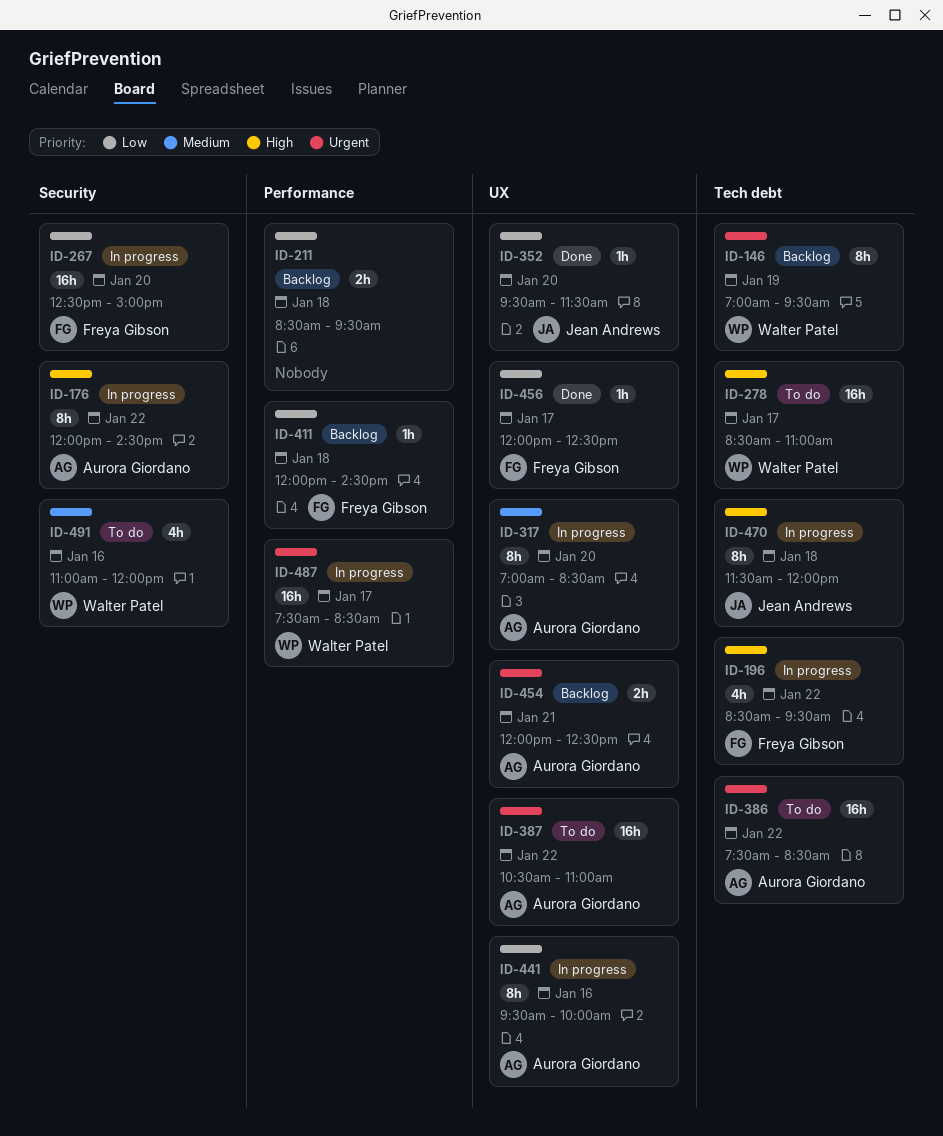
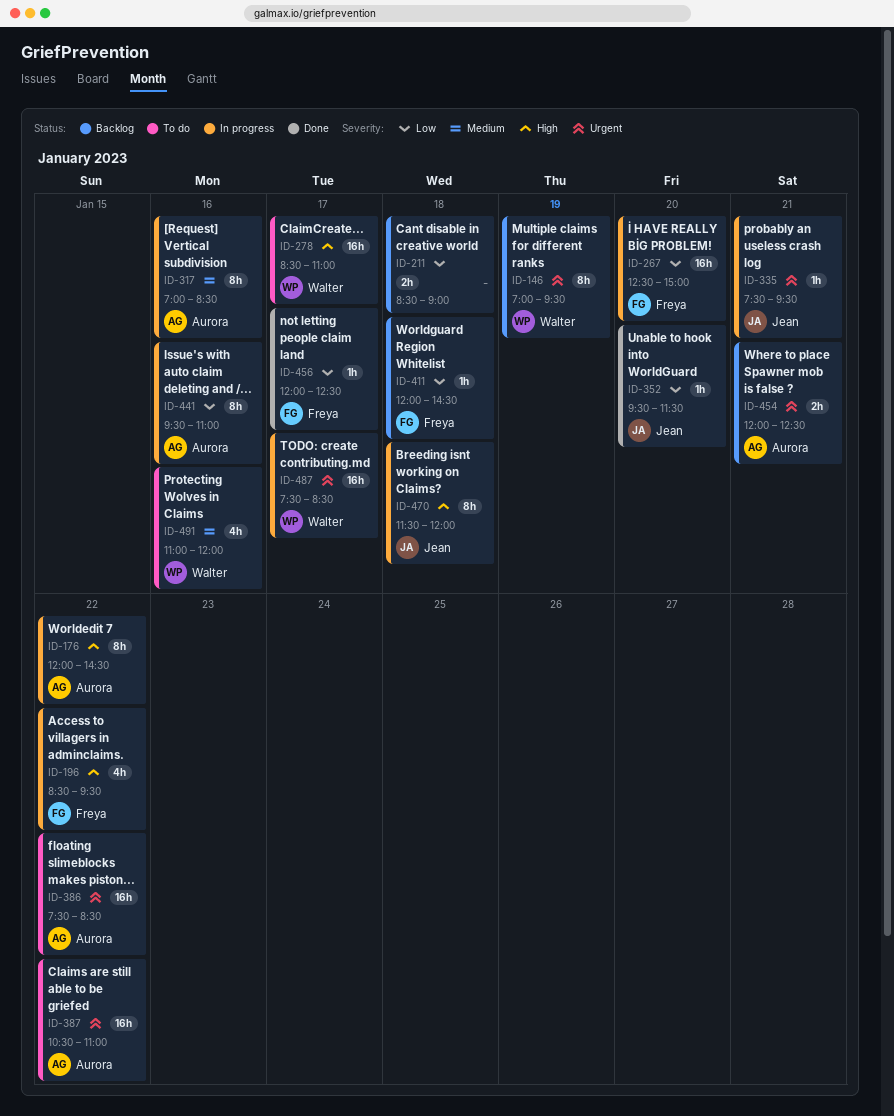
ID-211, ends: 09:30 -> 09:00
ID-317, day: Jan 20 -> Jan 16
ID-335: none -> present
ID-441, ends: 10:00 -> 11:00

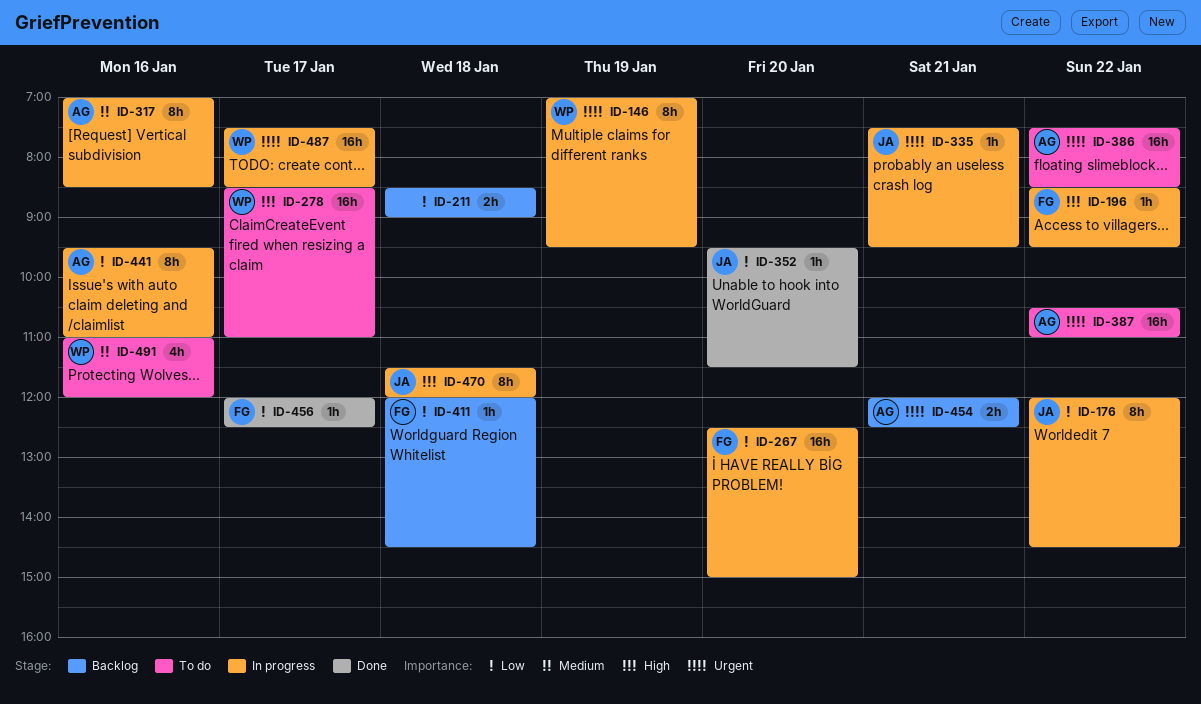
ID-146, status: Backlog -> In progress
ID-176, owner: Aurora -> Jean
ID-176, priority: High -> Low
ID-196, estimate: 4h -> 1h

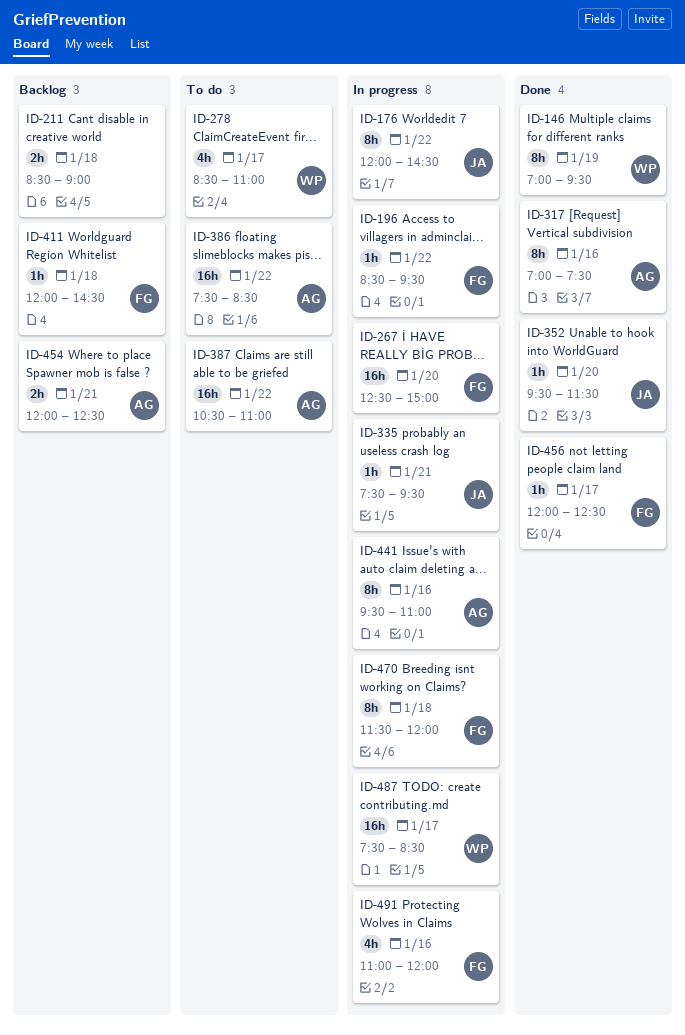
ID-146, status: In progress -> Done
ID-278, estimate: 16h -> 4h
ID-317, status: In progress -> Done
ID-317, ends: 08:30 -> 07:30
ID-470, owner: JA -> FG
ID-491, status: To do -> In progress
ID-491, owner: WP -> FG

